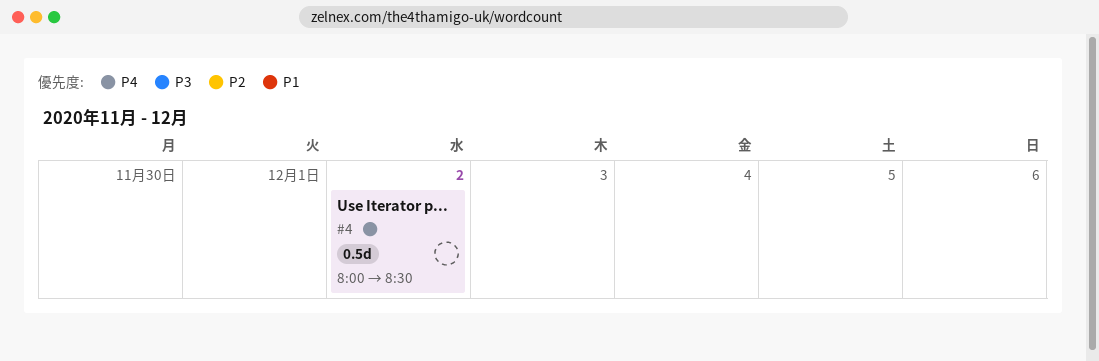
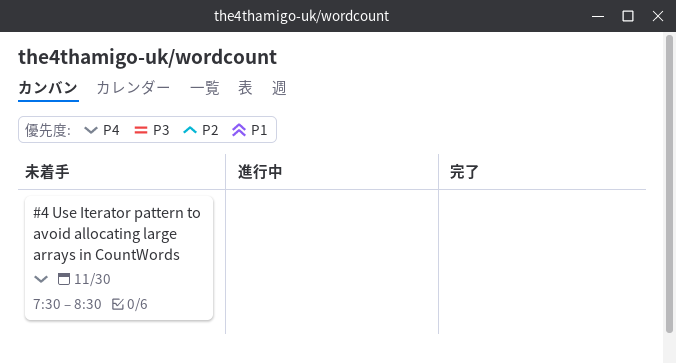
#4, day: Dec 2 -> Nov 30
#4, begins: 08:00 -> 07:30

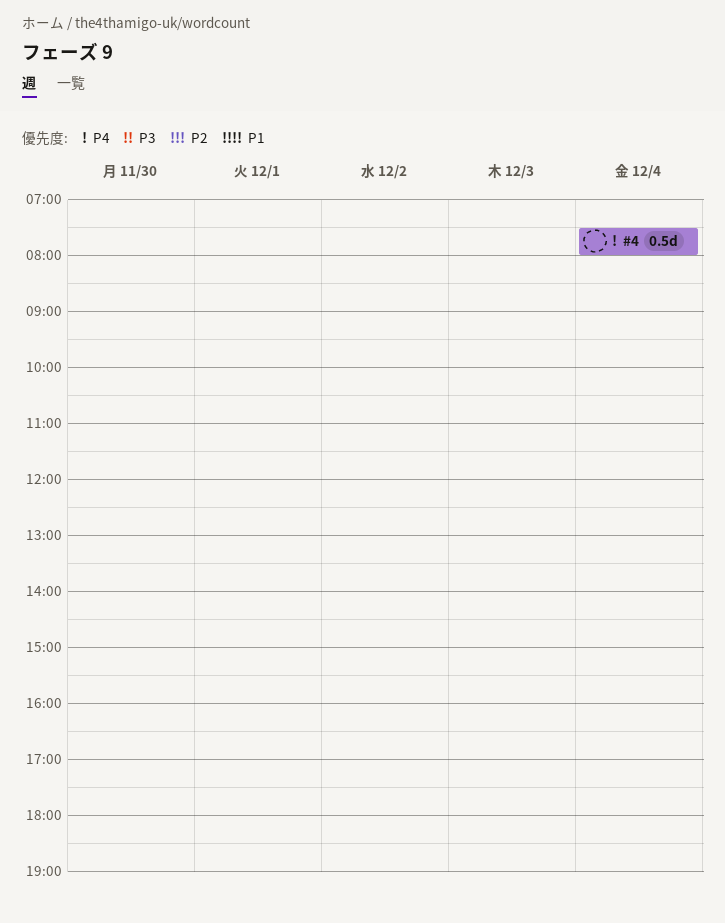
#4, day: Nov 30 -> Dec 4
#4, ends: 08:30 -> 08:00

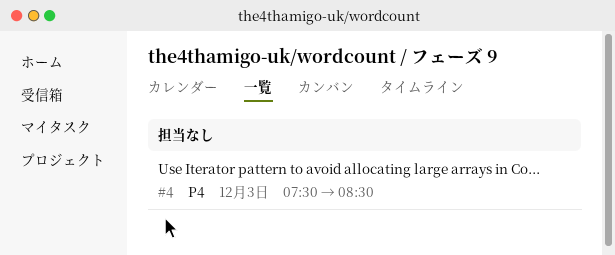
#4, day: Dec 4 -> Dec 3
#4, ends: 08:00 -> 08:30

